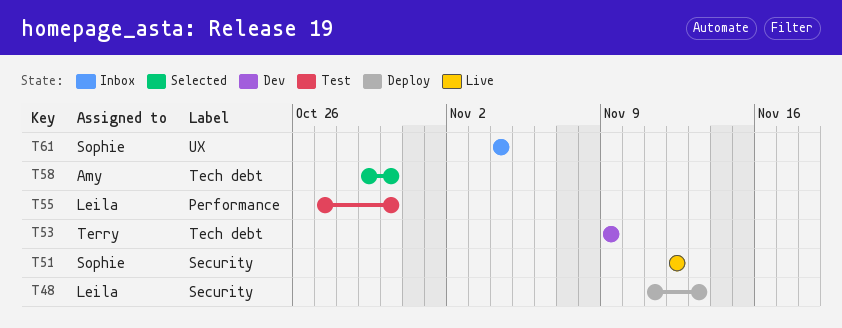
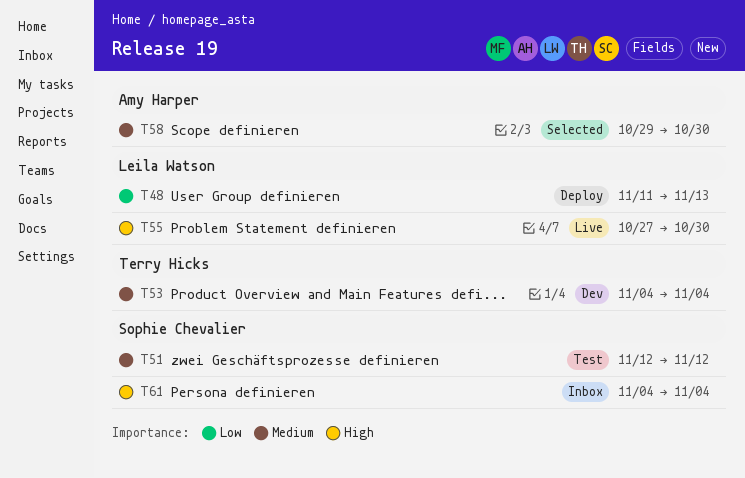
T51, status: Live -> Test
T53, start: Nov 9 -> Nov 4
T53, due: Nov 9 -> Nov 4
T55, status: Test -> Live

